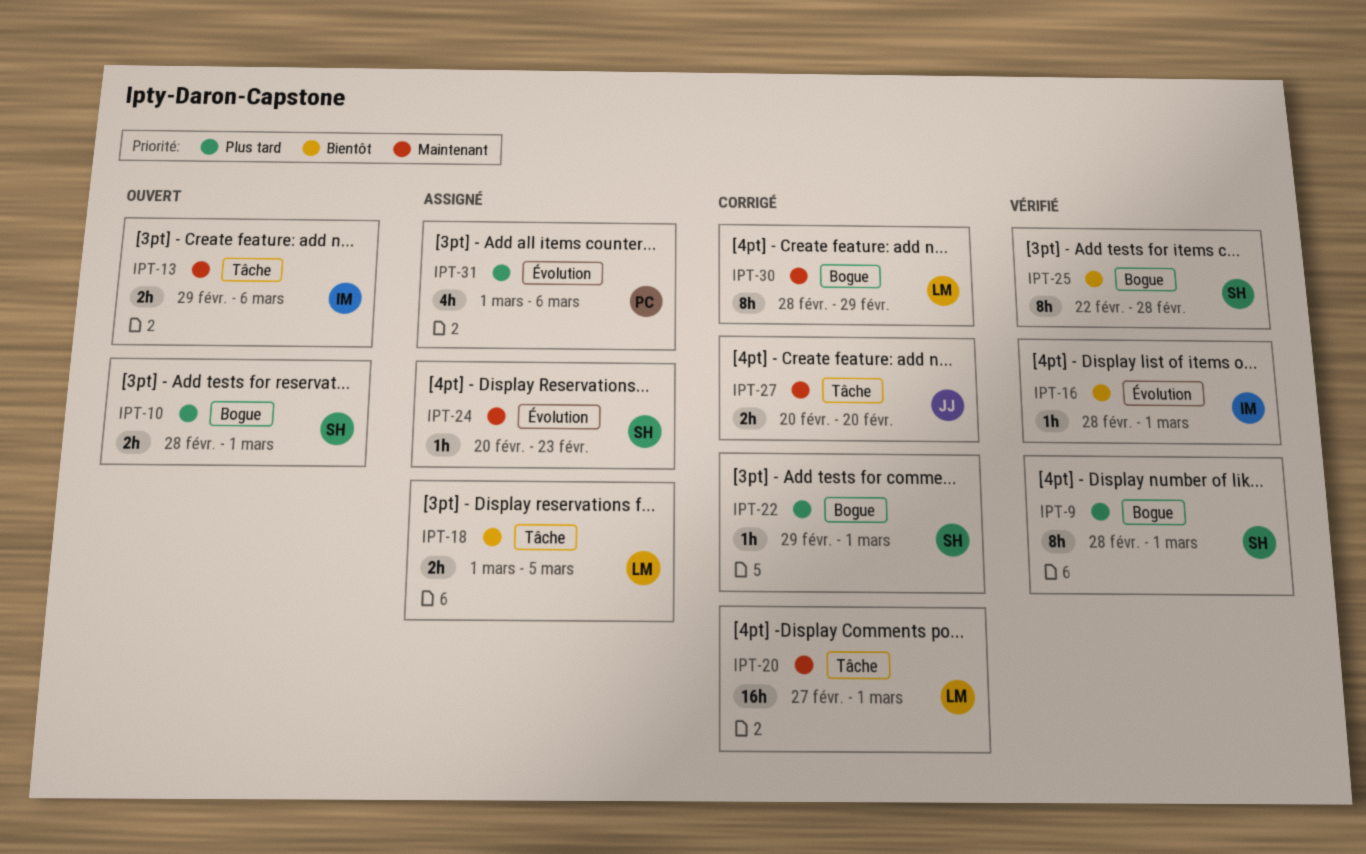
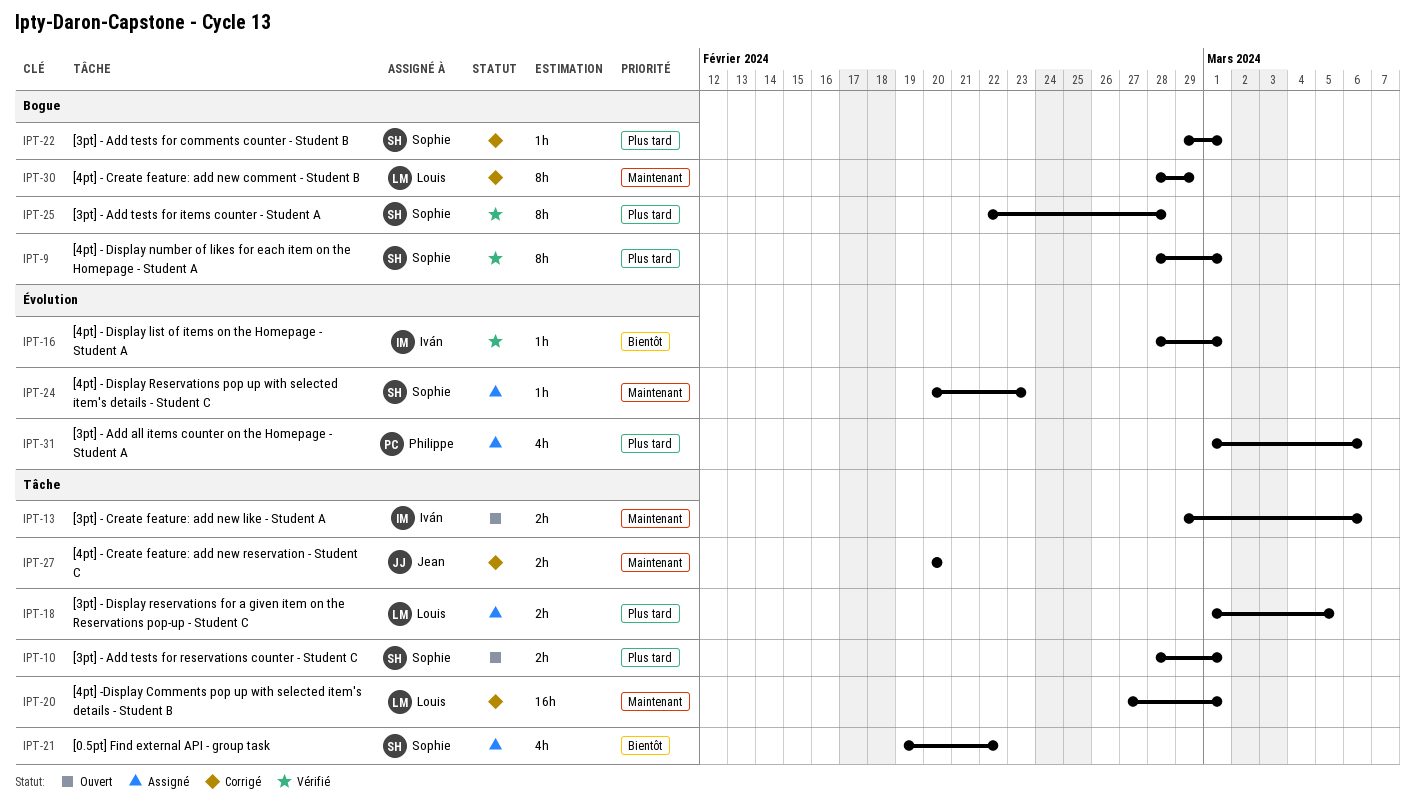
IPT-10, label: Bogue -> Tâche
IPT-18, priority: Bientôt -> Plus tard
IPT-21: none -> present
IPT-25, priority: Bientôt -> Plus tard

